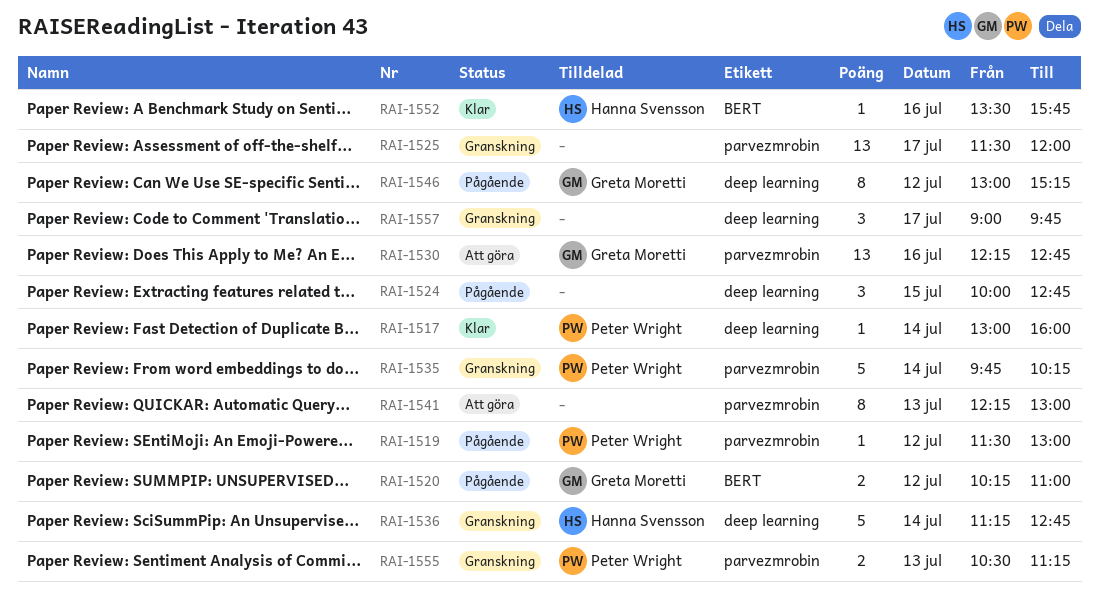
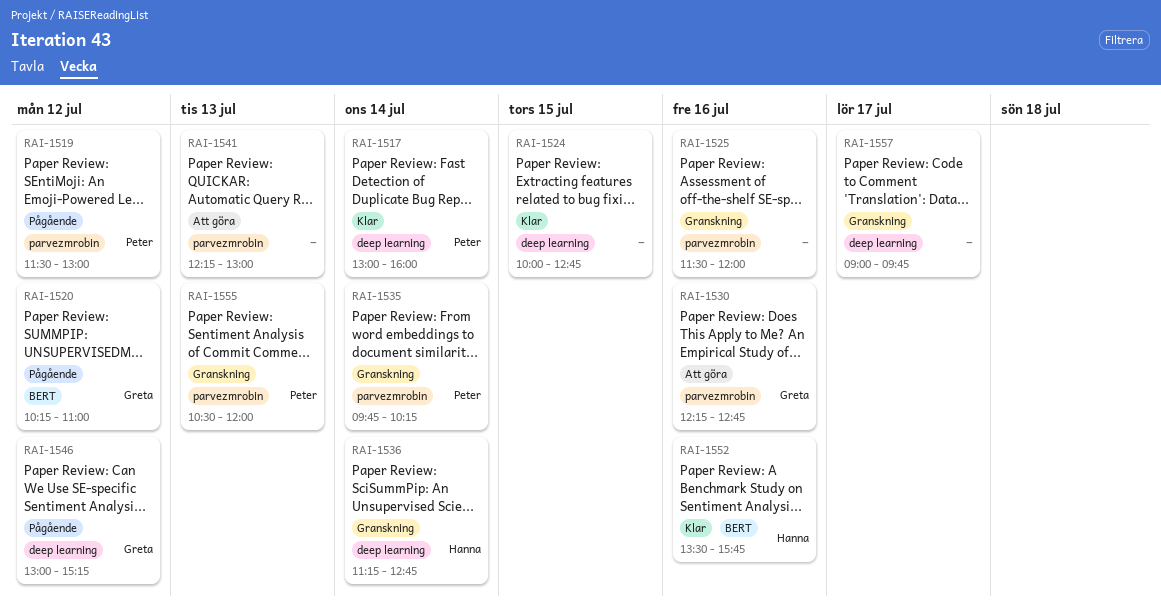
RAI-1524, status: Pågående -> Klar
RAI-1525, day: Jul 17 -> Jul 16
RAI-1555, ends: 11:15 -> 12:00

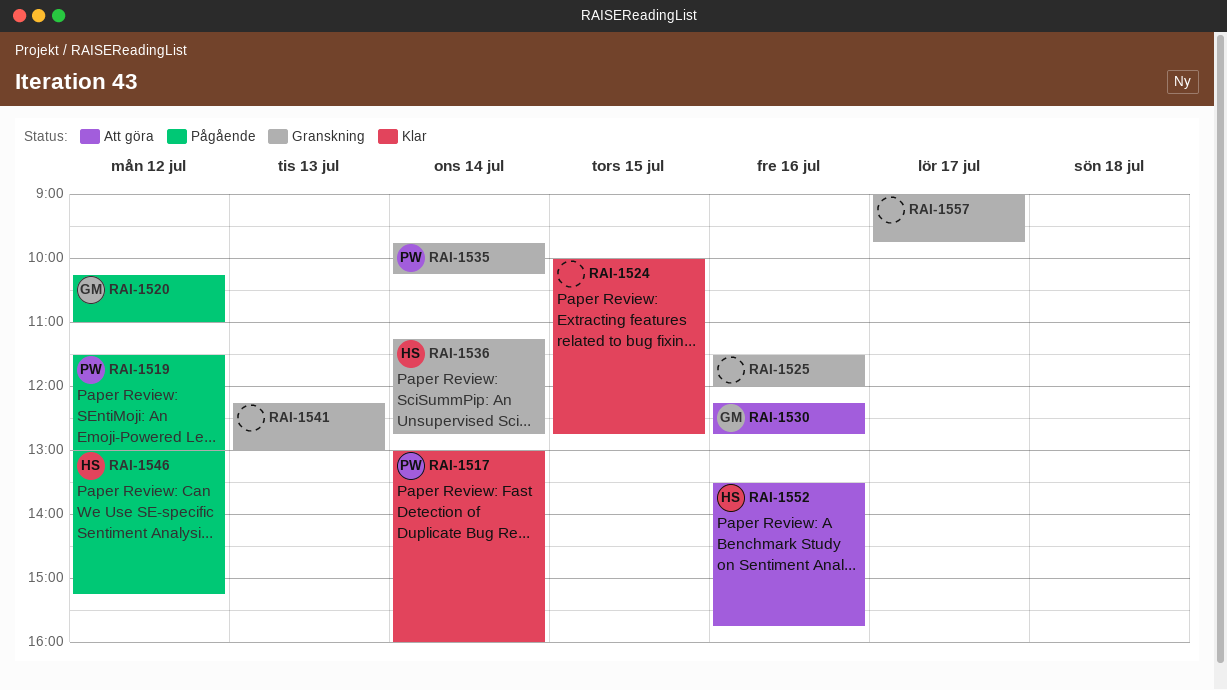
RAI-1541, status: Att göra -> Granskning
RAI-1546, owner: Greta -> Hanna
RAI-1552, status: Klar -> Att göra
RAI-1555: present -> none

